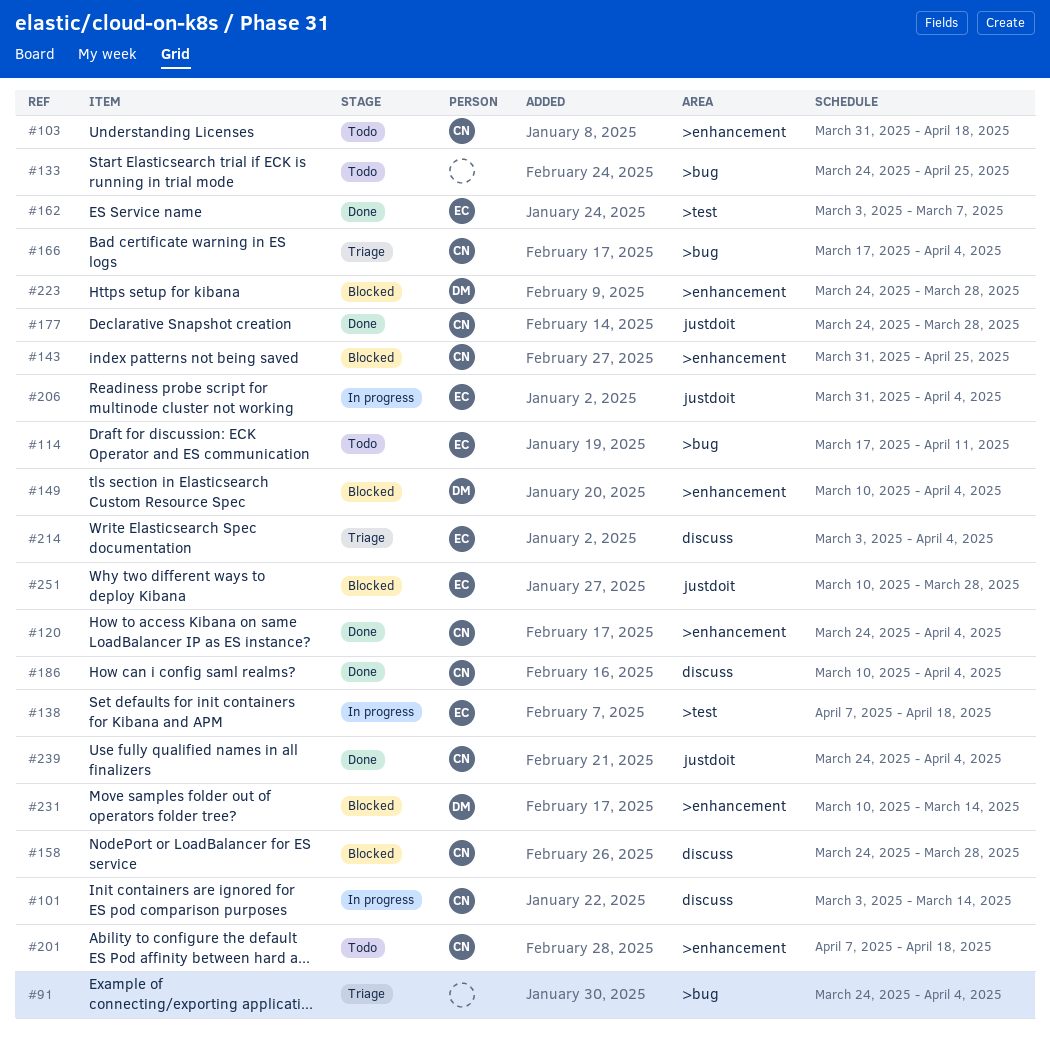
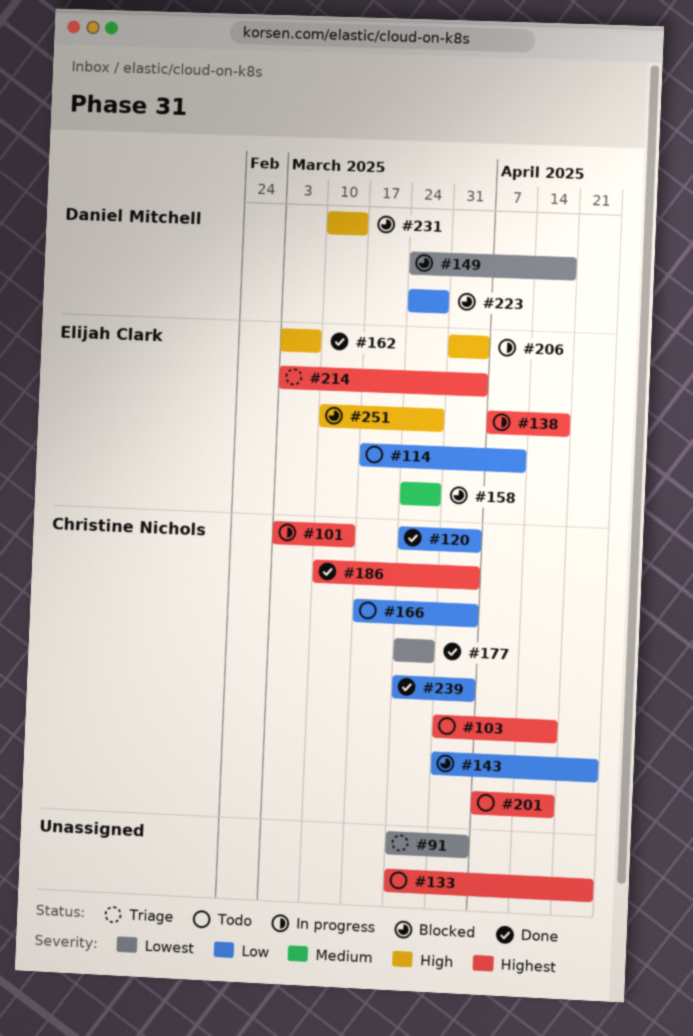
#149, start: Mar 10 -> Mar 24
#149, due: Apr 4 -> Apr 18
#158, owner: Christine Nichols -> Elijah Clark
#166, status: Triage -> Todo

